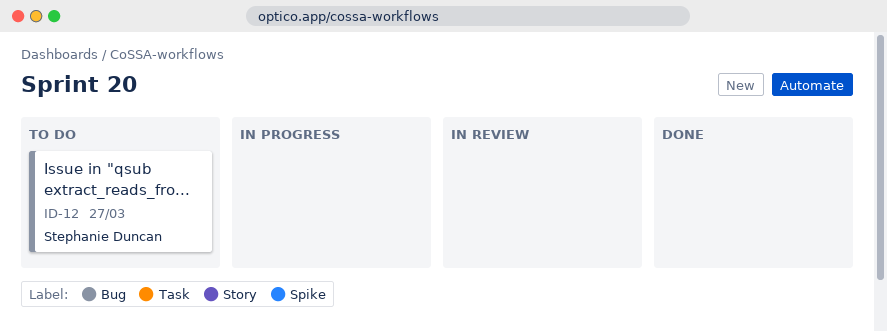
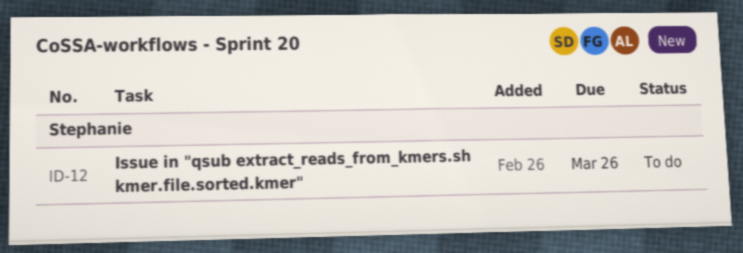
ID-12, due: Mar 27 -> Mar 26

